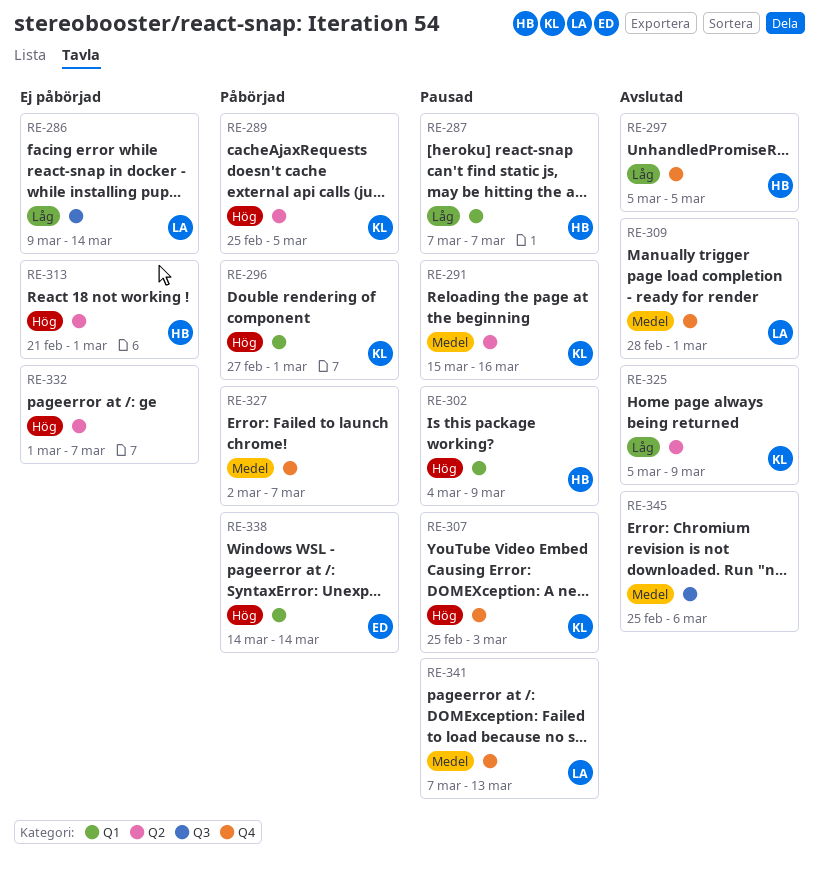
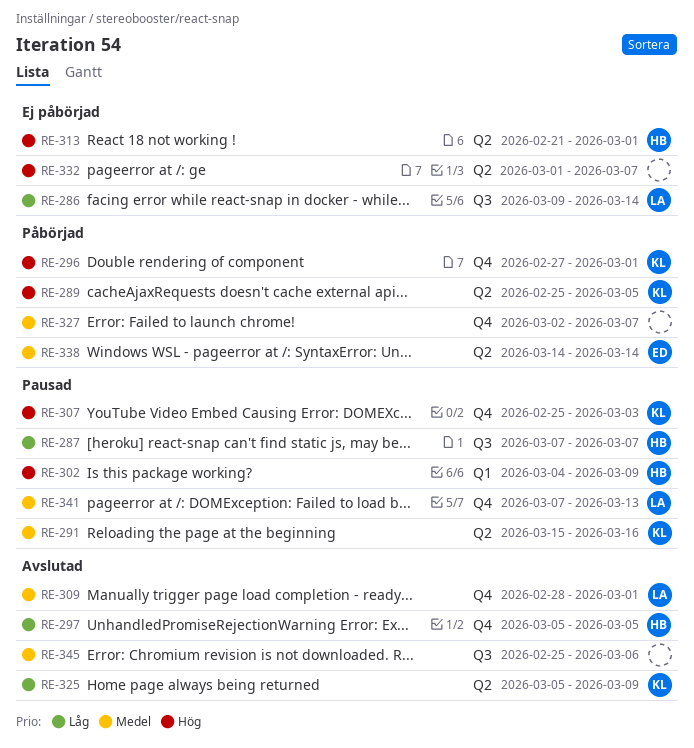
RE-287, label: Q1 -> Q3
RE-296, label: Q1 -> Q4
RE-338, priority: Hög -> Medel
RE-338, label: Q1 -> Q2

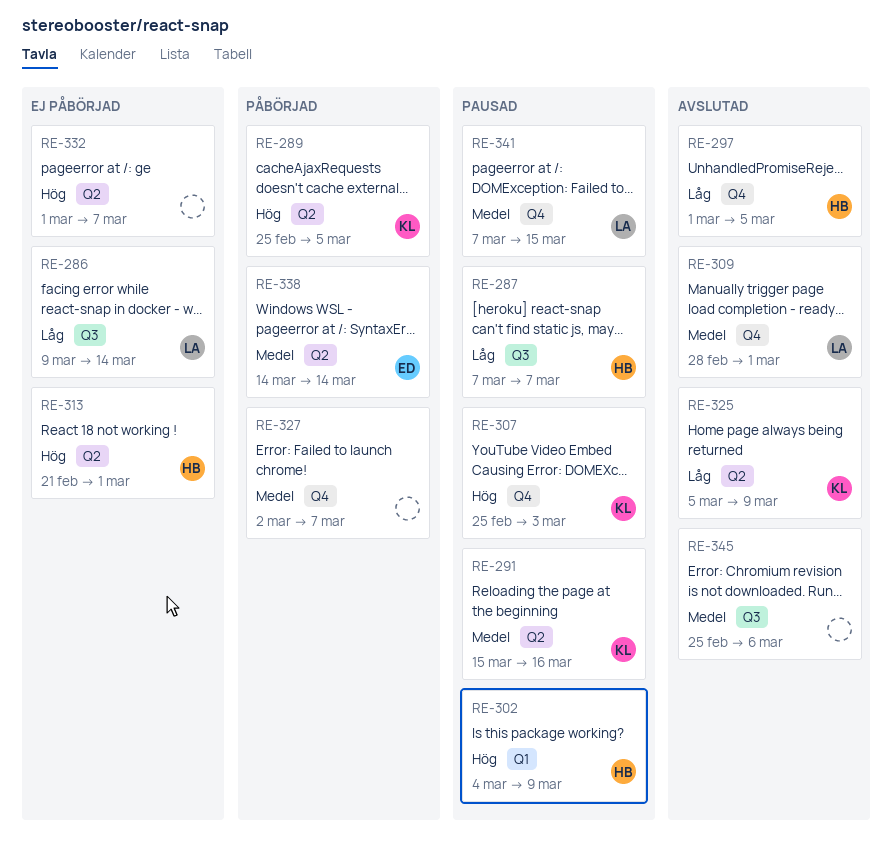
RE-296: present -> none
RE-297, start: Mar 5 -> Mar 1
RE-341, due: Mar 13 -> Mar 15

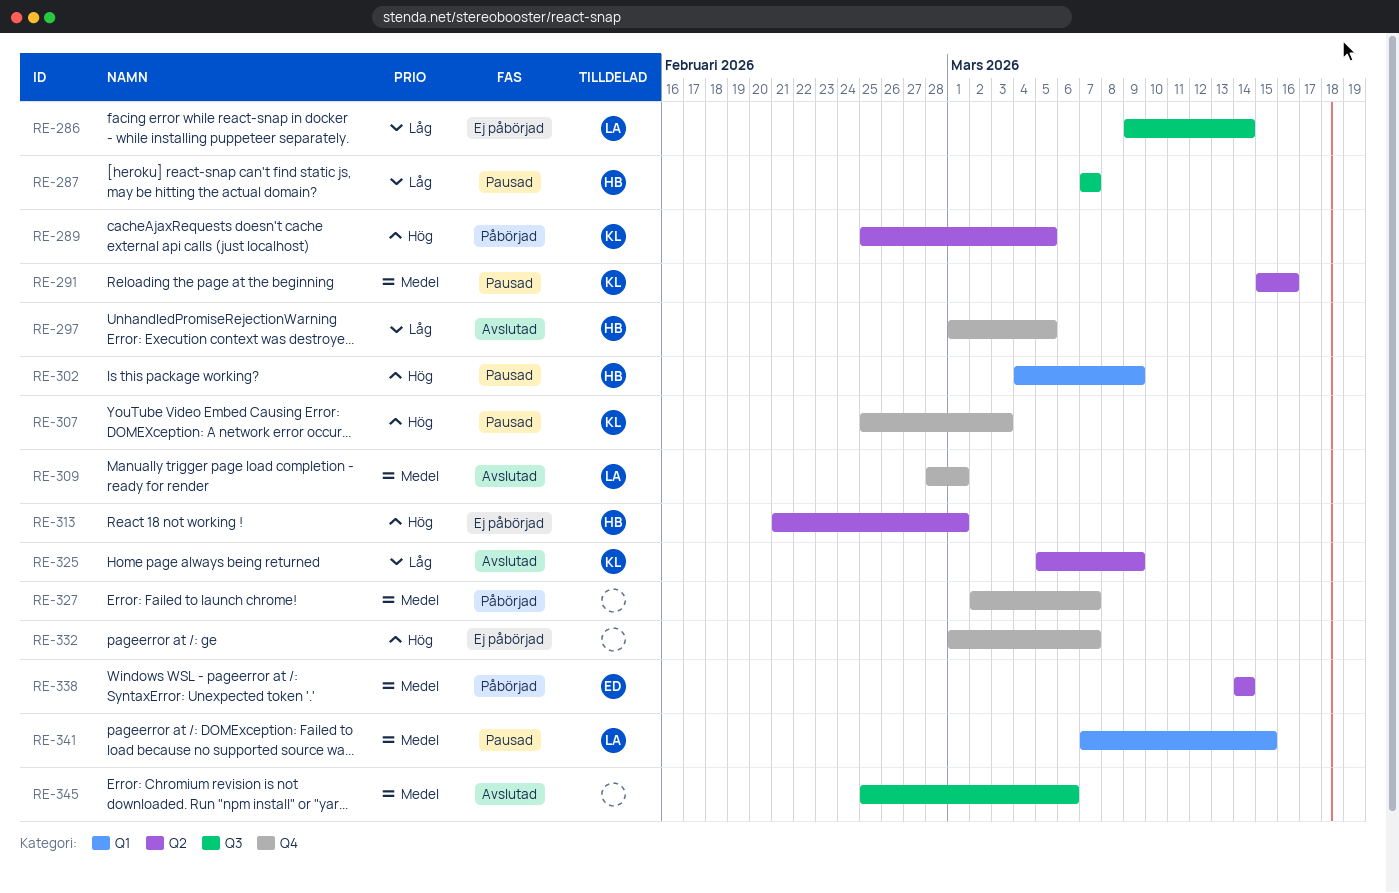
RE-332, label: Q2 -> Q4
RE-341, label: Q4 -> Q1

